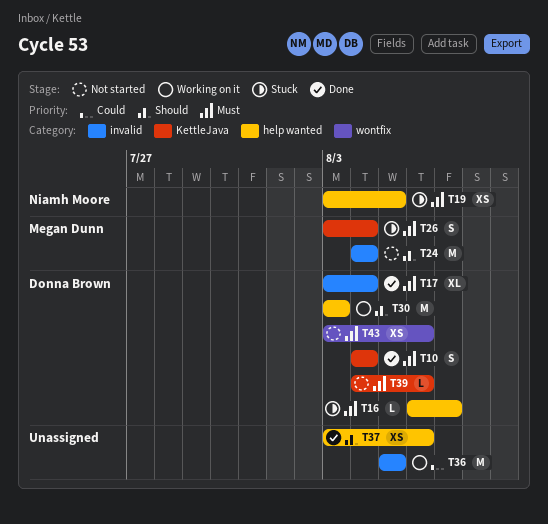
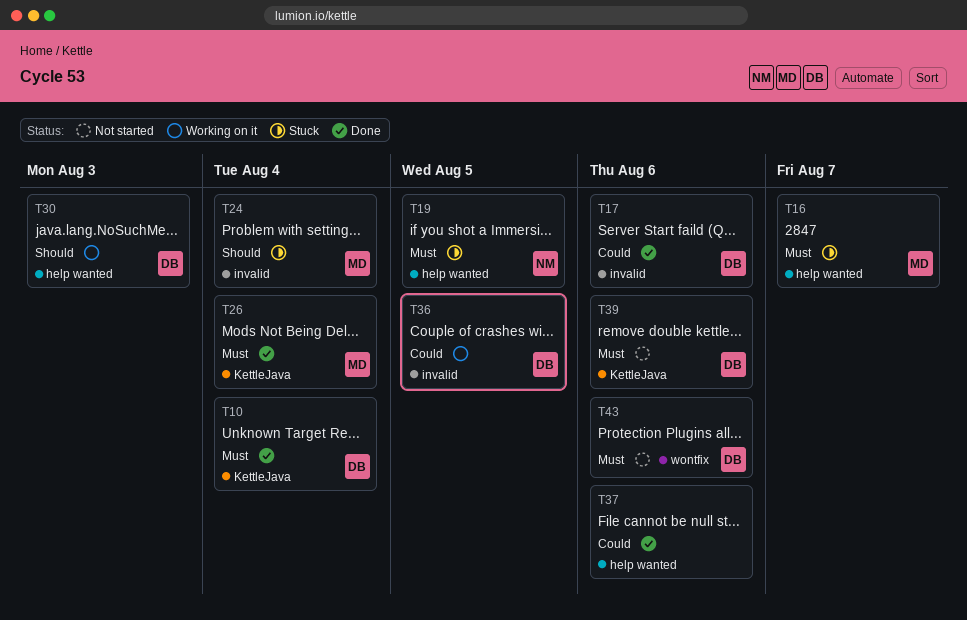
T16, owner: Donna Brown -> Megan Dunn
T17, priority: Must -> Could
T17, due: Aug 4 -> Aug 6
T24, status: Not started -> Stuck
T26, status: Stuck -> Done
T36, owner: none -> Donna Brown
T37, priority: Should -> Could

